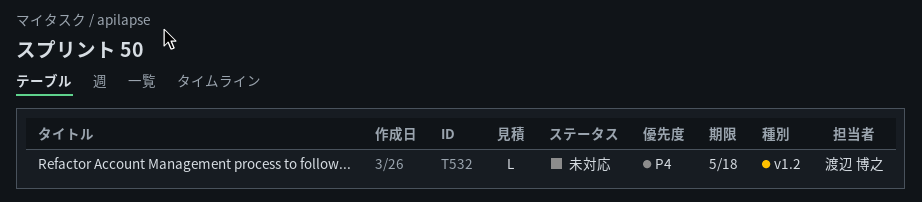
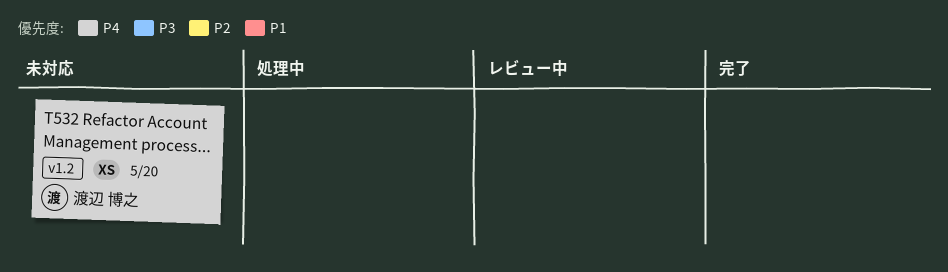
T532, estimate: L -> XS
T532, due: May 18 -> May 20

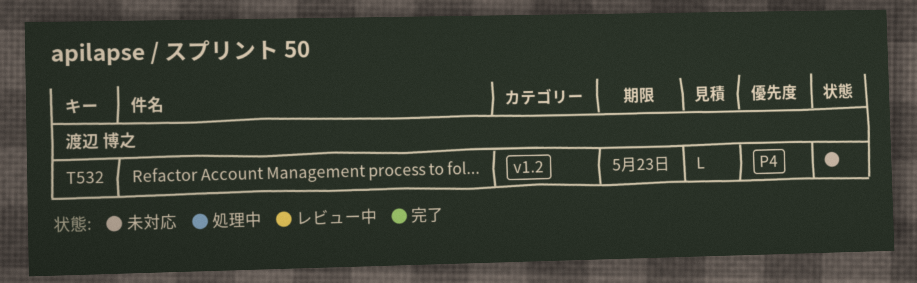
T532, estimate: XS -> L
T532, due: May 20 -> May 23

